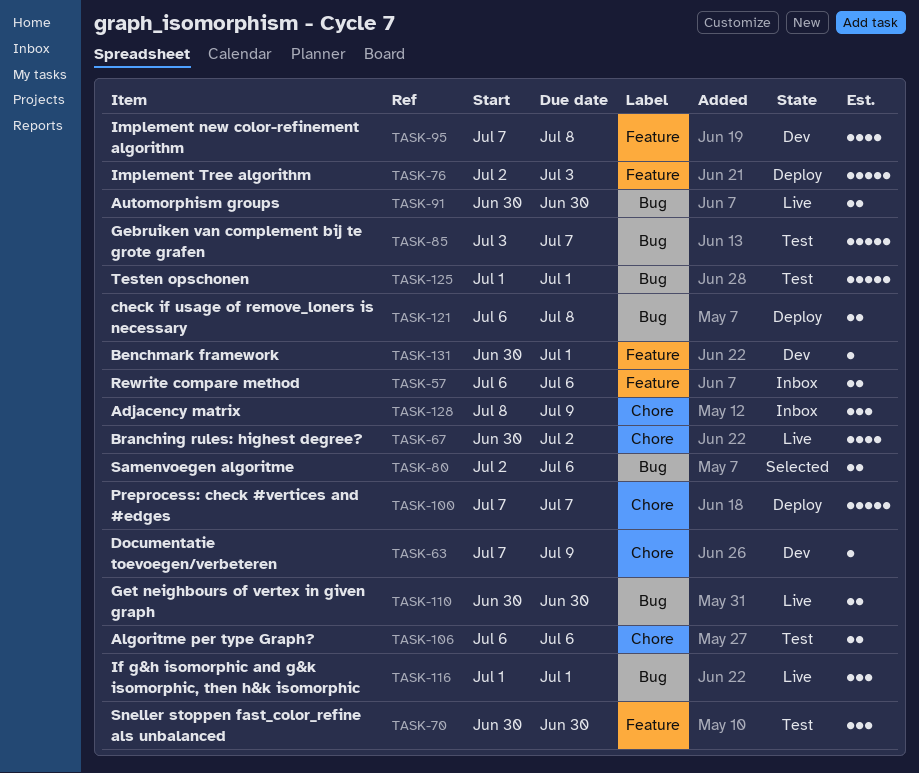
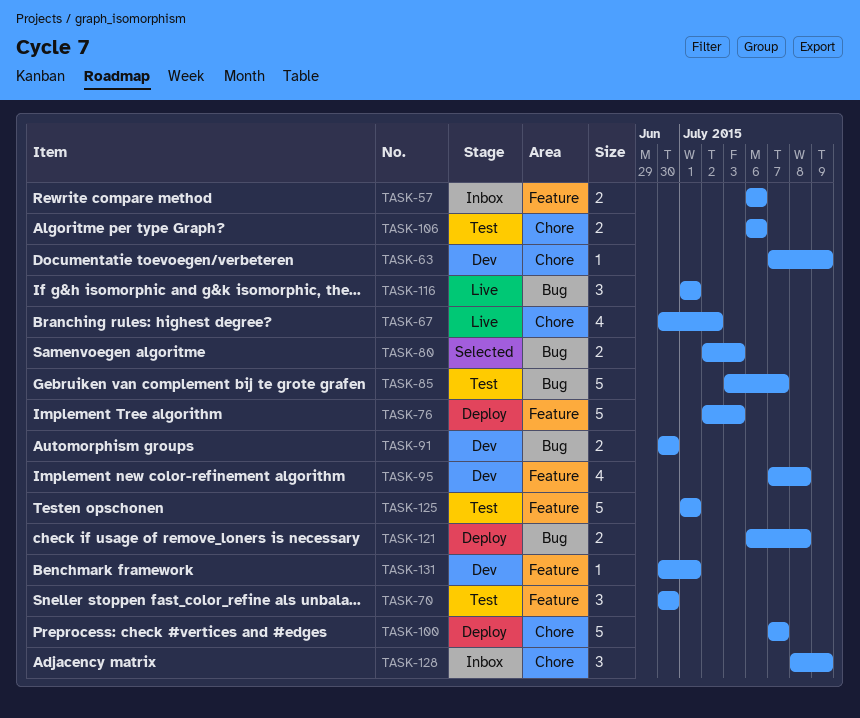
TASK-80, due: Jul 6 -> Jul 3
TASK-91, status: Live -> Dev
TASK-110: present -> none
TASK-125, label: Bug -> Feature

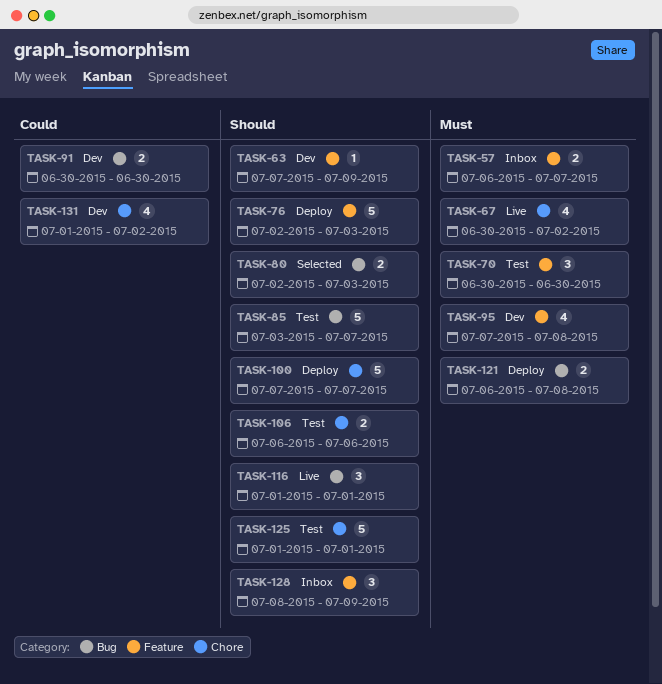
TASK-57, due: Jul 6 -> Jul 7
TASK-63, label: Chore -> Feature
TASK-125, label: Feature -> Chore
TASK-128, label: Chore -> Feature
TASK-131, label: Feature -> Chore
TASK-131, estimate: 1 -> 4
TASK-131, start: Jun 30 -> Jul 1
TASK-131, due: Jul 1 -> Jul 2

